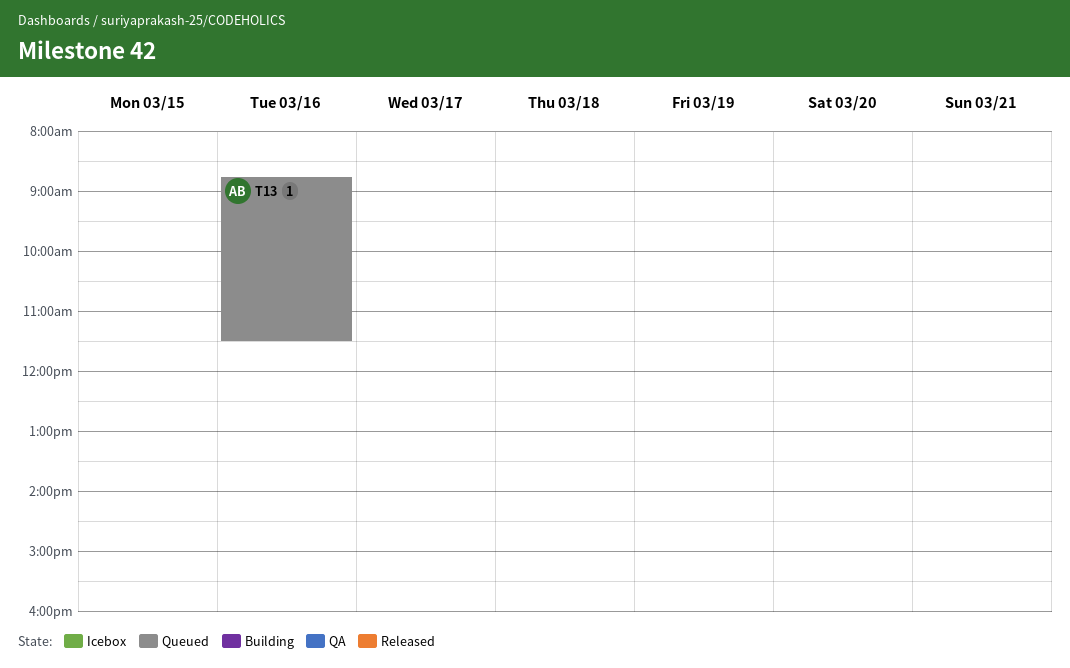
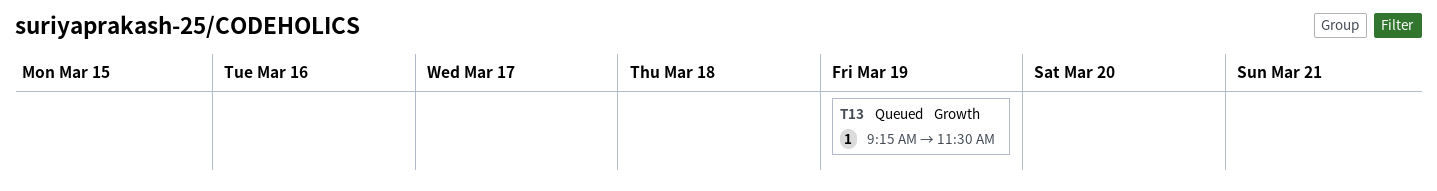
T13, day: Mar 16 -> Mar 19
T13, begins: 08:45 -> 09:15

